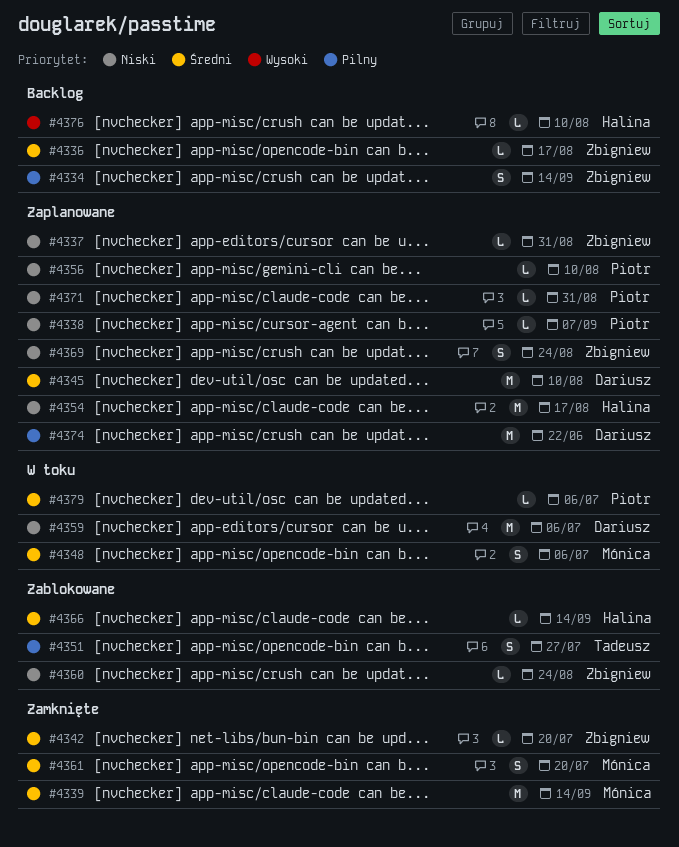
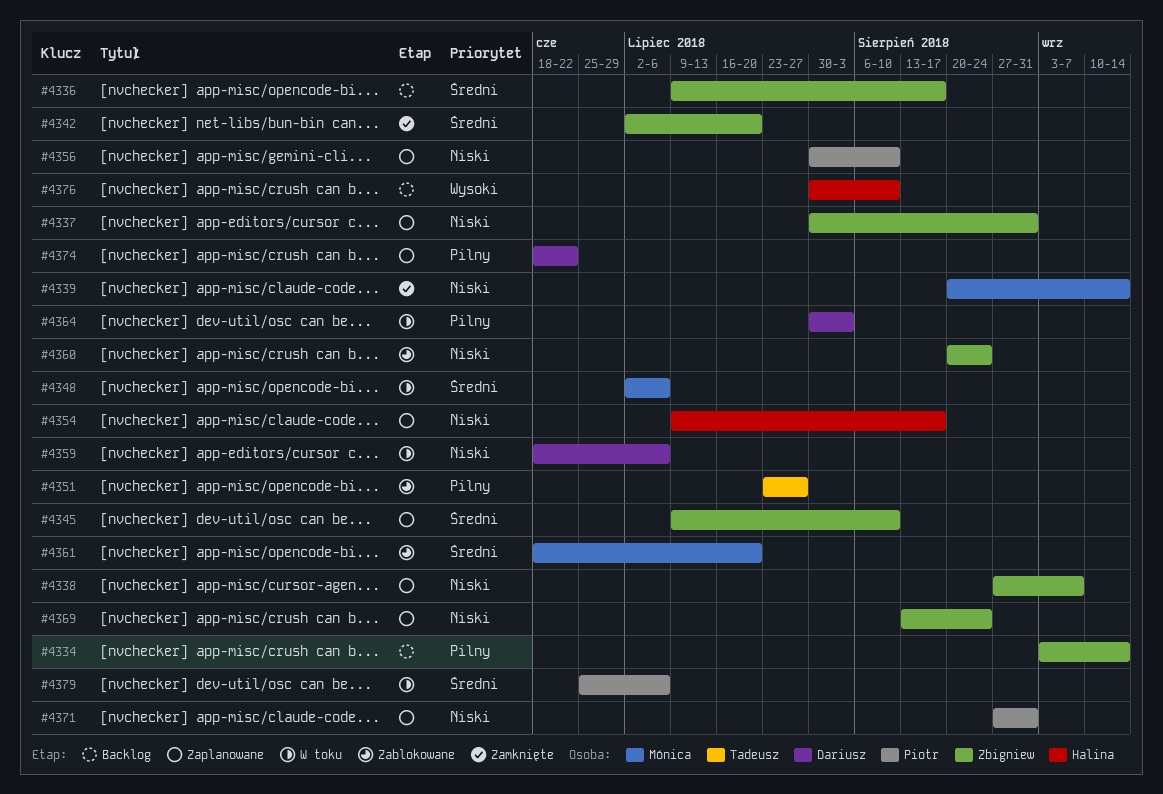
#4338, owner: Piotr -> Zbigniew
#4339, priority: Średni -> Niski
#4345, owner: Dariusz -> Zbigniew
#4361, status: Zamknięte -> Zablokowane
#4364: none -> present
#4366: present -> none

